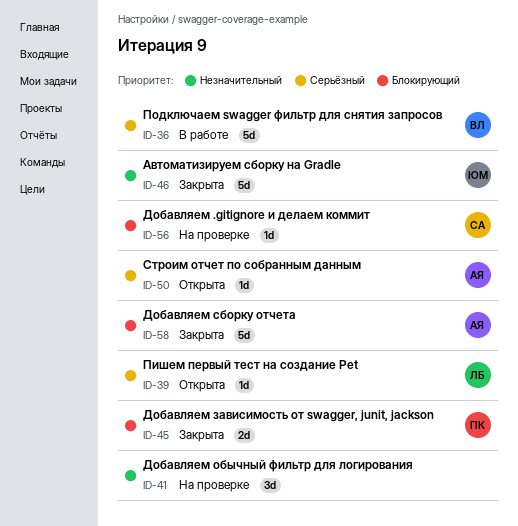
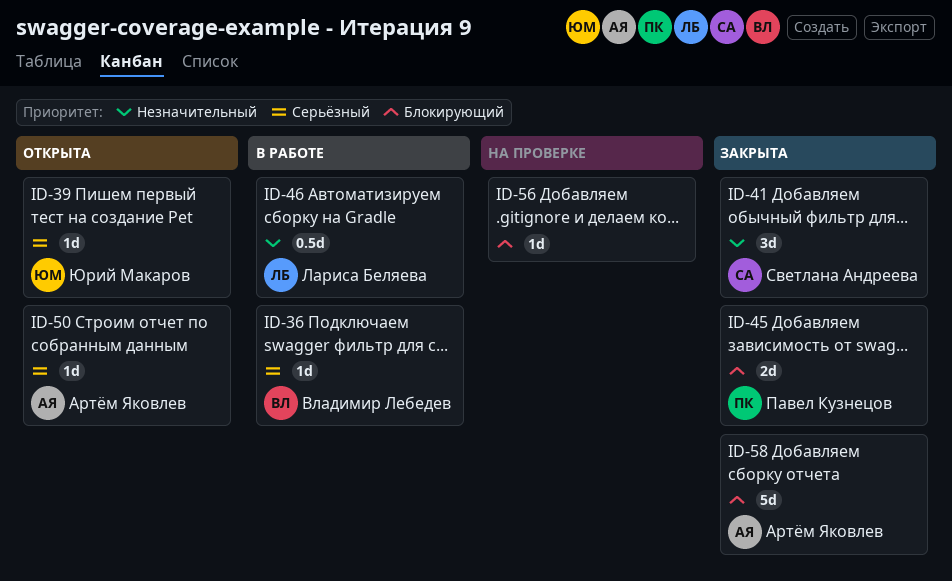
ID-36, estimate: 5d -> 1d
ID-39, owner: Лариса Беляева -> Юрий Макаров
ID-41, status: На проверке -> Закрыта
ID-41, owner: none -> Светлана Андреева
ID-46, status: Закрыта -> В работе
ID-46, owner: Юрий Макаров -> Лариса Беляева
ID-46, estimate: 5d -> 0.5d
ID-56, owner: Светлана Андреева -> none

